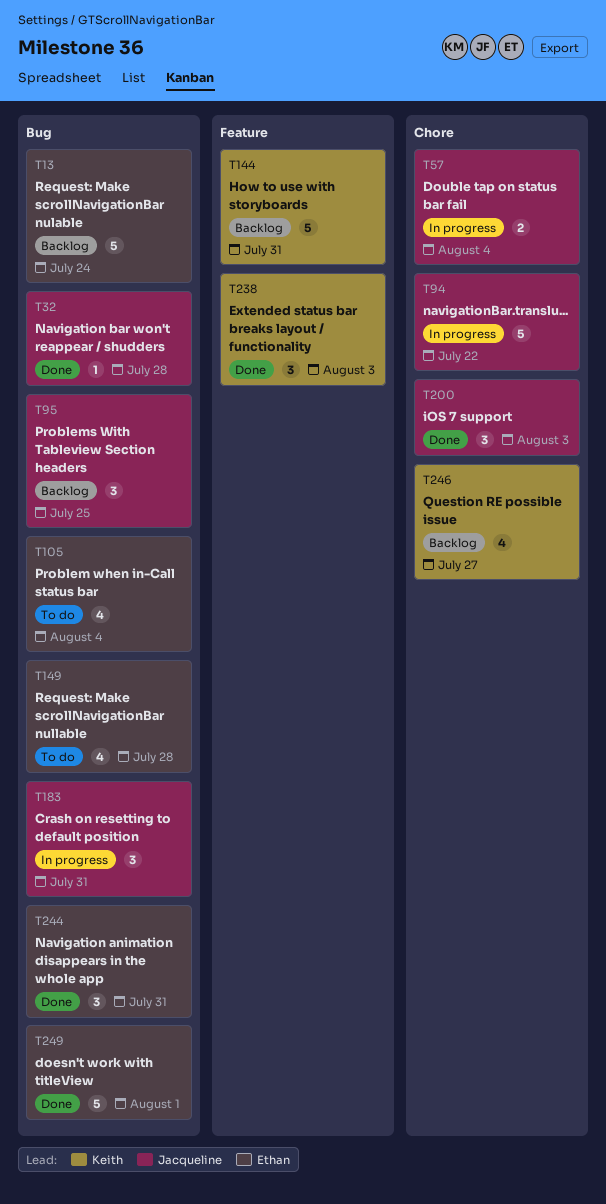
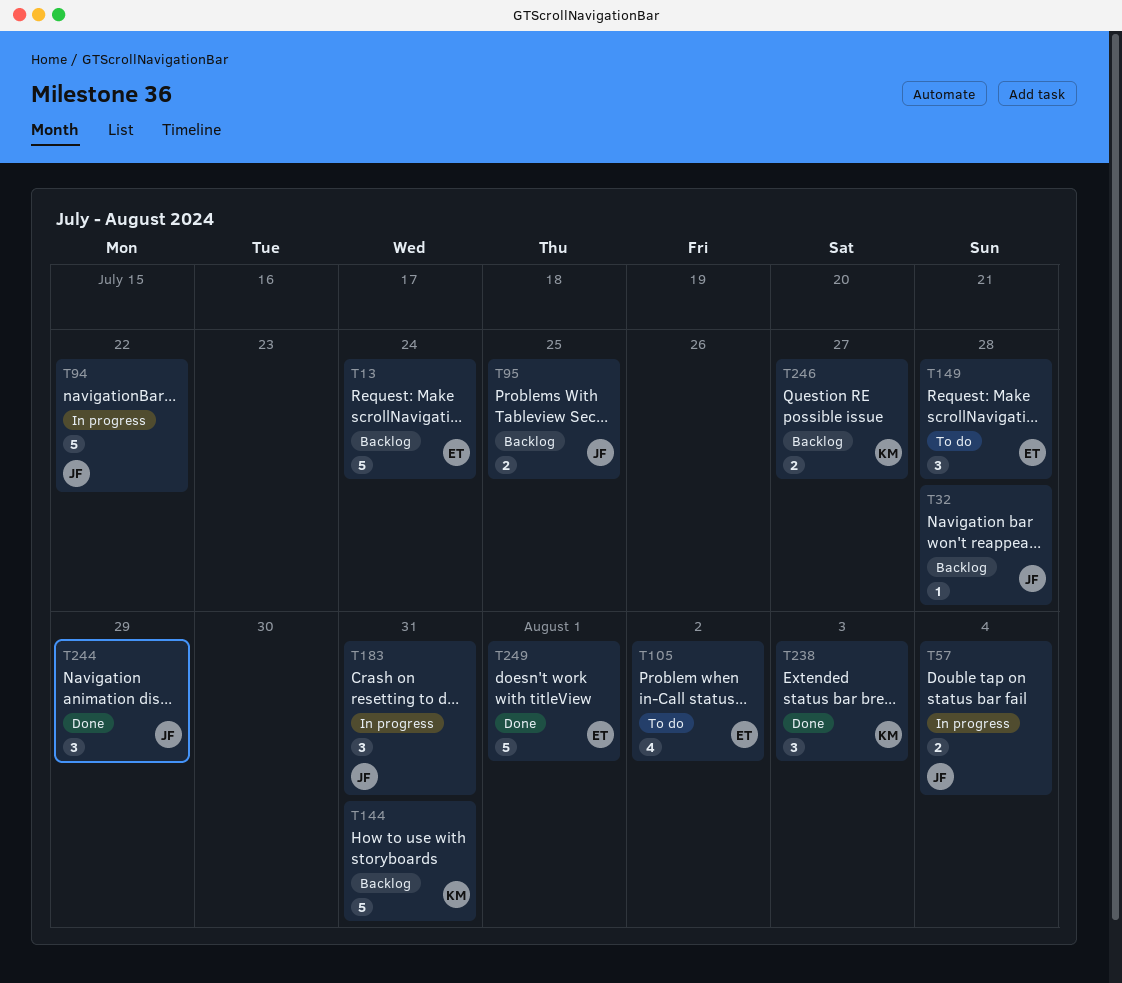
T32, status: Done -> Backlog
T95, estimate: 3 -> 2
T105, due: Aug 4 -> Aug 2
T149, estimate: 4 -> 3
T200: present -> none
T244, owner: Ethan -> Jacqueline
T244, due: Jul 31 -> Jul 29
T246, estimate: 4 -> 2

